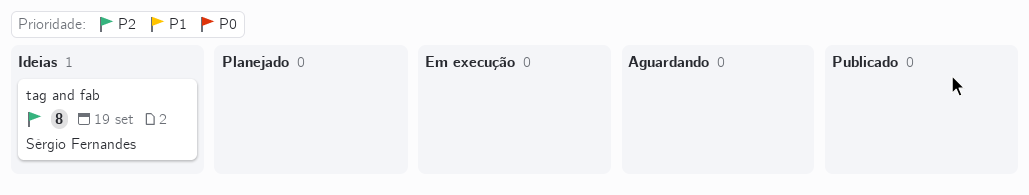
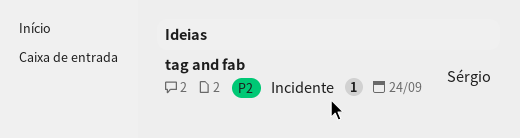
tag and fab, estimate: 8 -> 1
tag and fab, due: Sep 19 -> Sep 24

